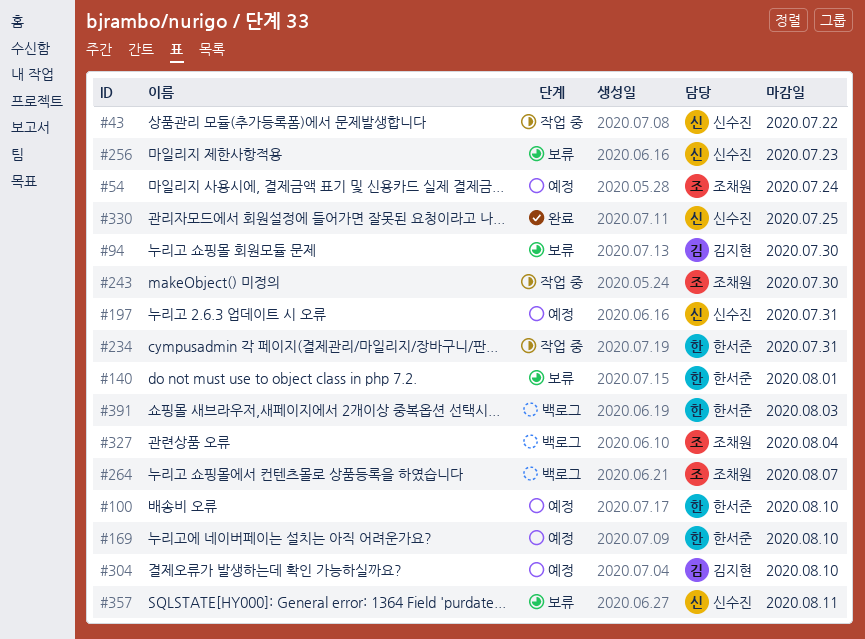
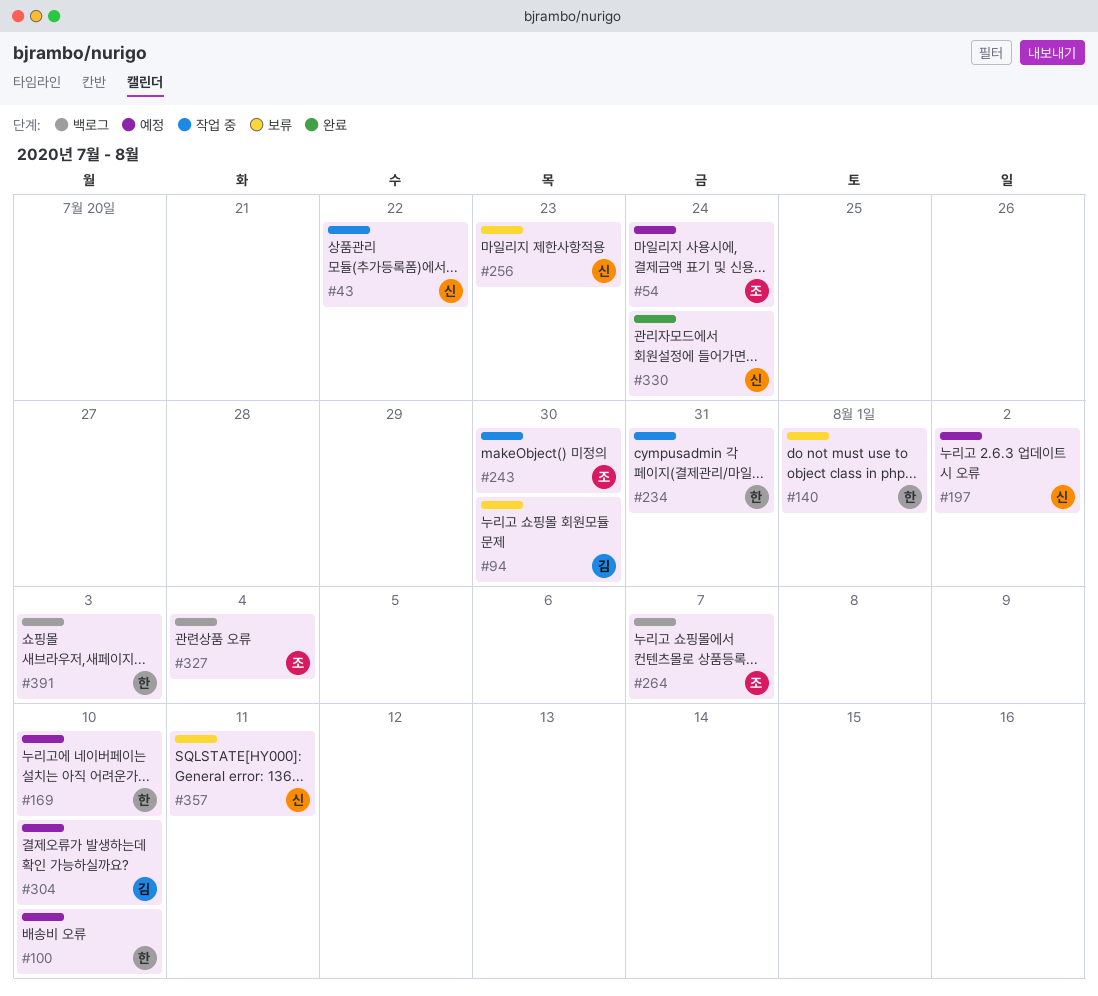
#197, due: Jul 31 -> Aug 2
#330, due: Jul 25 -> Jul 24

